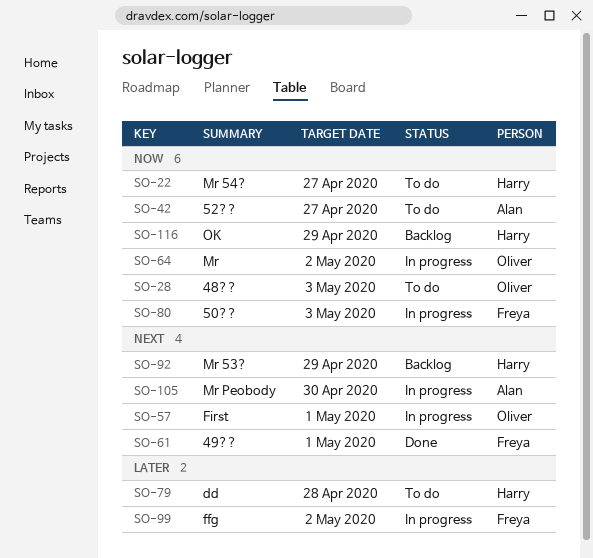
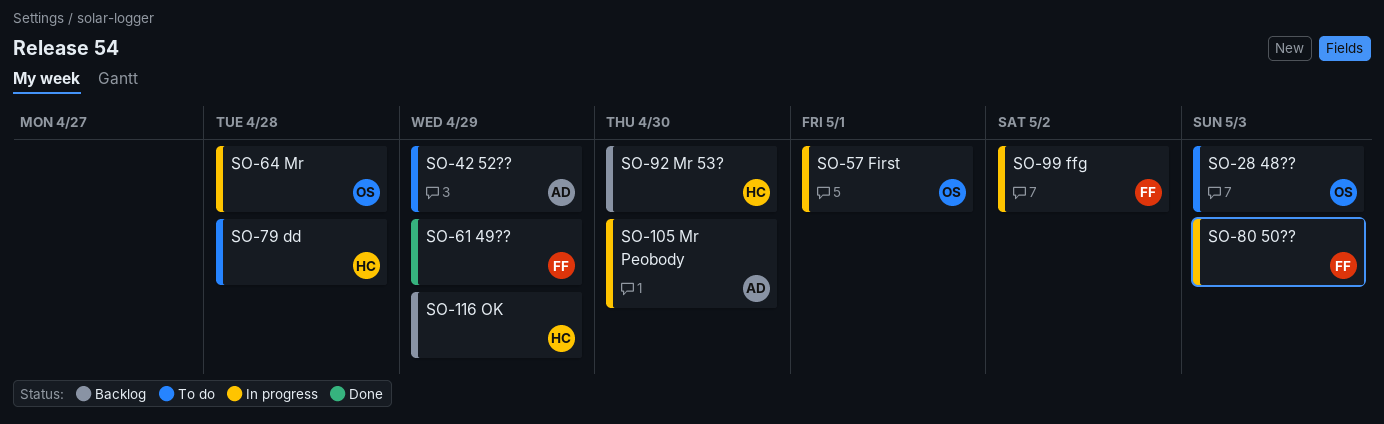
SO-22: present -> none
SO-42, due: Apr 27 -> Apr 29
SO-61, due: May 1 -> Apr 29
SO-64, due: May 2 -> Apr 28
SO-92, due: Apr 29 -> Apr 30

